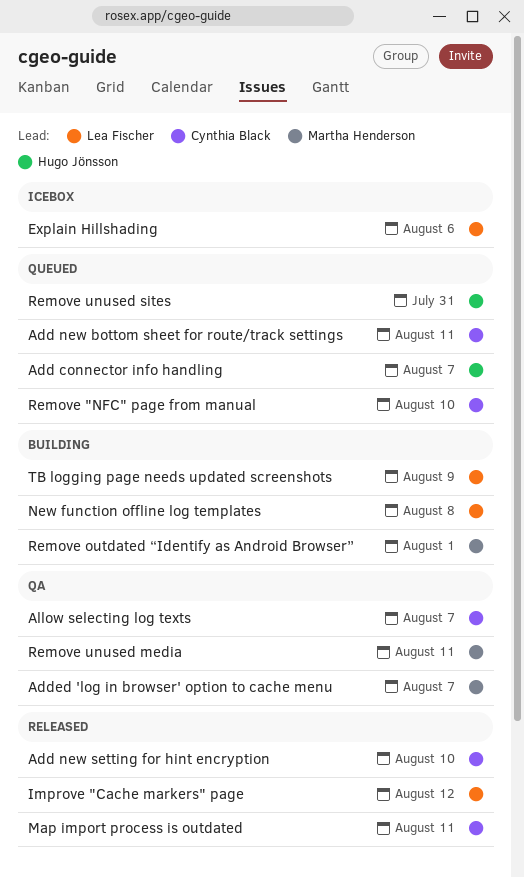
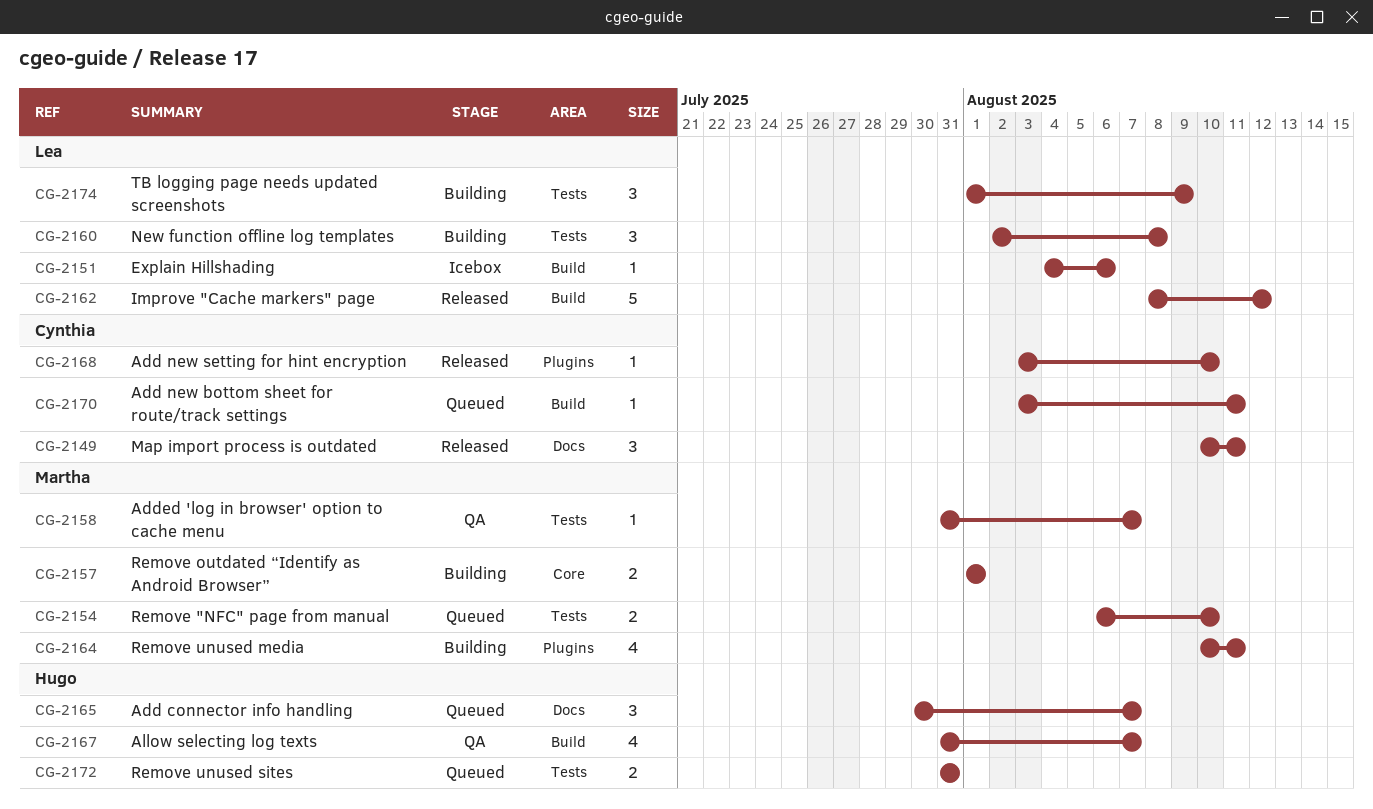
Allow selecting log texts, owner: Cynthia Black -> Hugo Jönsson
Remove "NFC" page from manual, owner: Cynthia Black -> Martha Henderson
Remove unused media, status: QA -> Building

